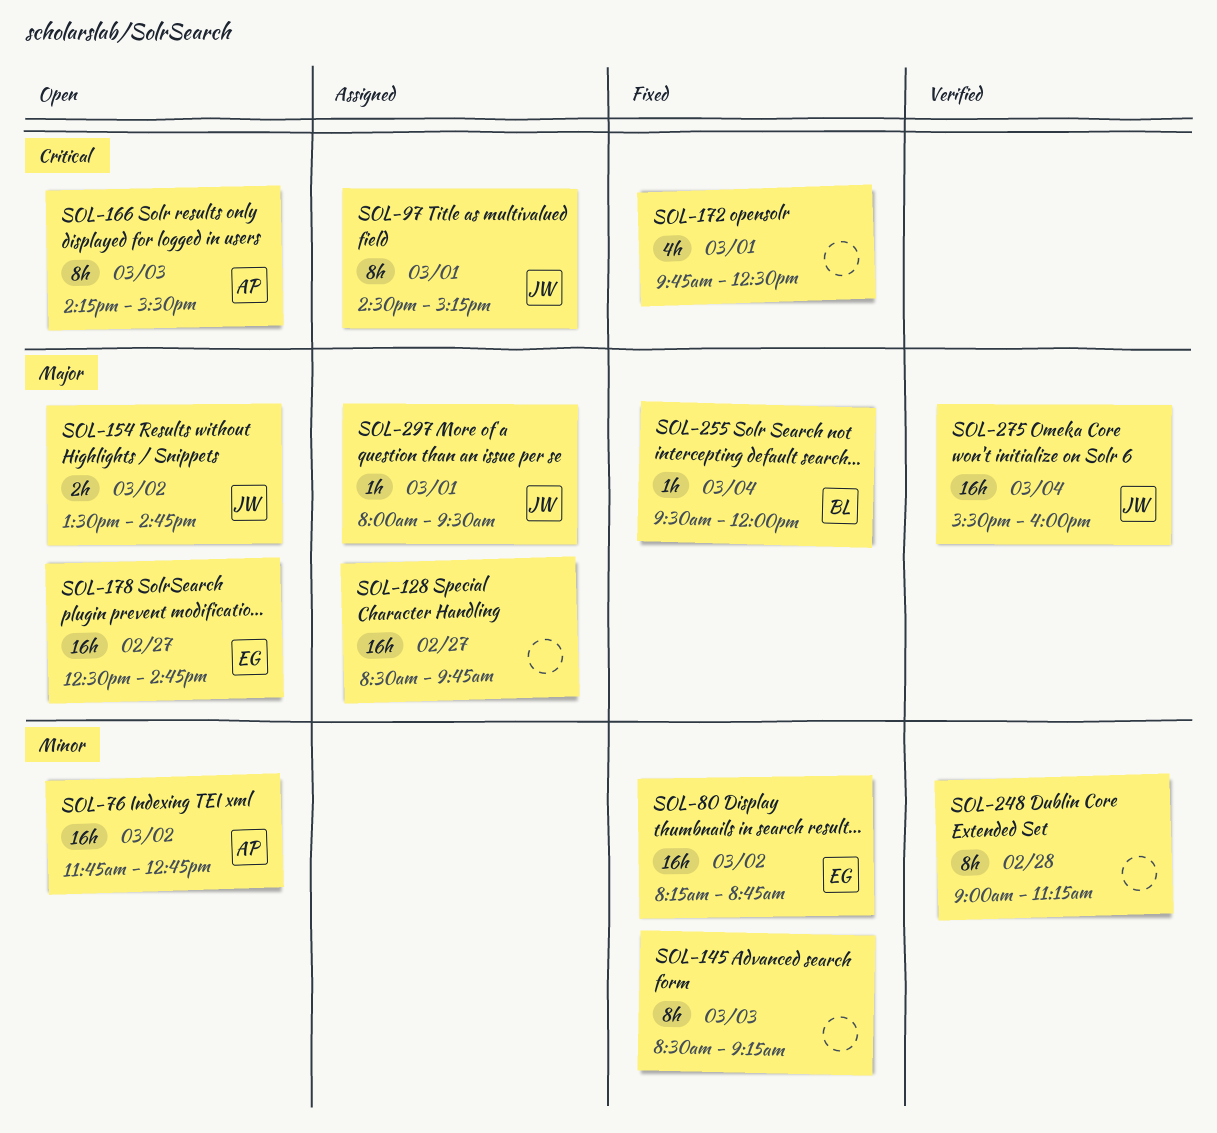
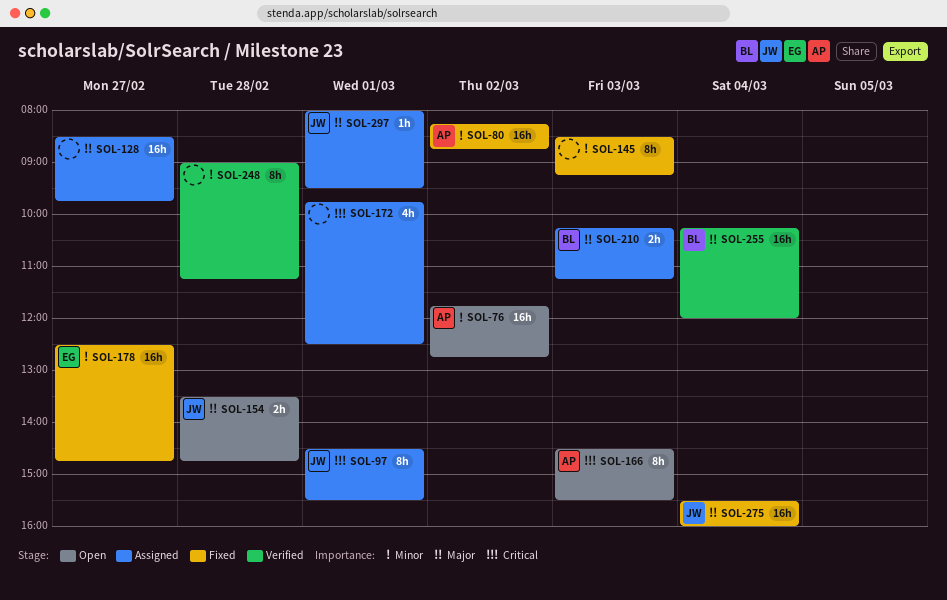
SOL-80, owner: EG -> AP
SOL-97, ends: 15:15 -> 15:30
SOL-154, day: Mar 2 -> Feb 28
SOL-166, begins: 14:15 -> 14:30
SOL-172, status: Fixed -> Assigned
SOL-178, status: Open -> Fixed
SOL-178, priority: Major -> Minor
SOL-210: none -> present
SOL-255, status: Fixed -> Verified
SOL-255, estimate: 1h -> 16h
SOL-255, begins: 09:30 -> 10:15
SOL-275, status: Verified -> Fixed

